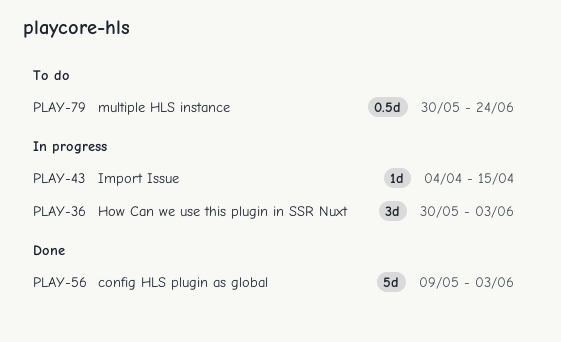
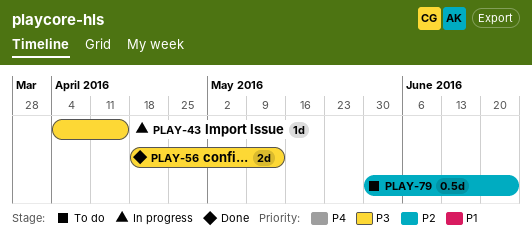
PLAY-36: present -> none
PLAY-56, estimate: 5d -> 2d
PLAY-56, start: May 9 -> Apr 18
PLAY-56, due: Jun 3 -> May 13

